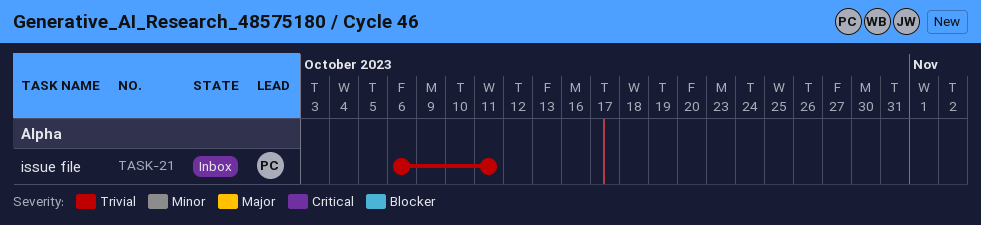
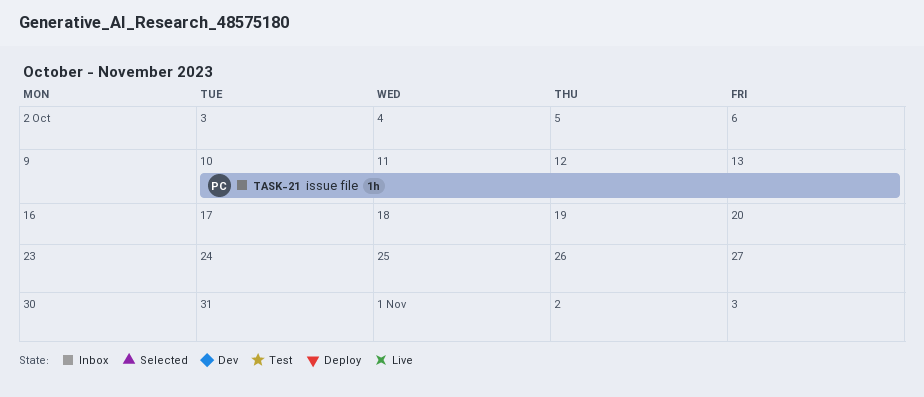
TASK-21, start: Oct 6 -> Oct 10
TASK-21, due: Oct 11 -> Oct 13

